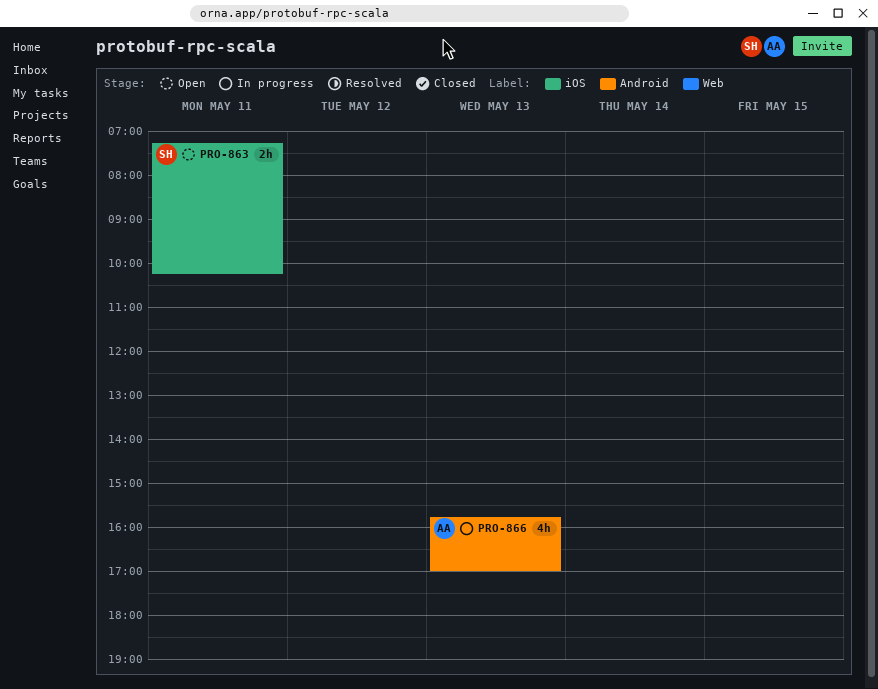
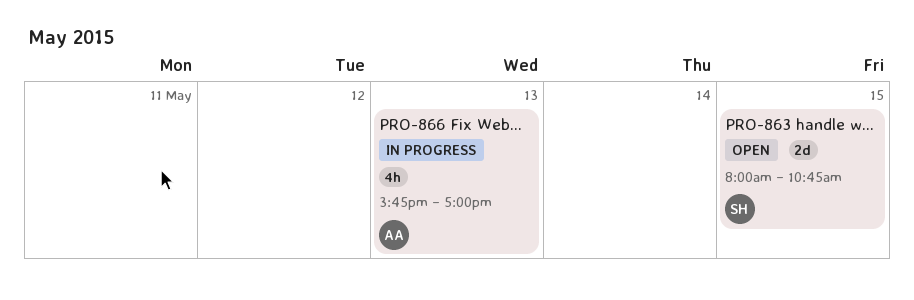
PRO-863, estimate: 2h -> 2d
PRO-863, day: May 11 -> May 15
PRO-863, begins: 07:15 -> 08:00
PRO-863, ends: 10:15 -> 10:45

